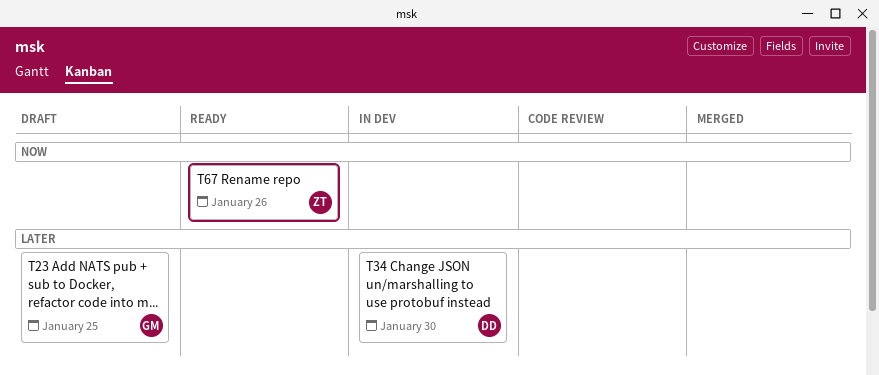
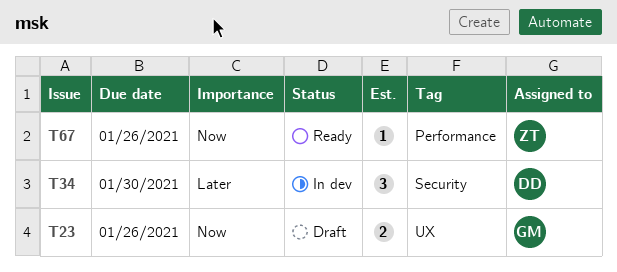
T23, priority: Later -> Now
T23, due: Jan 25 -> Jan 26

